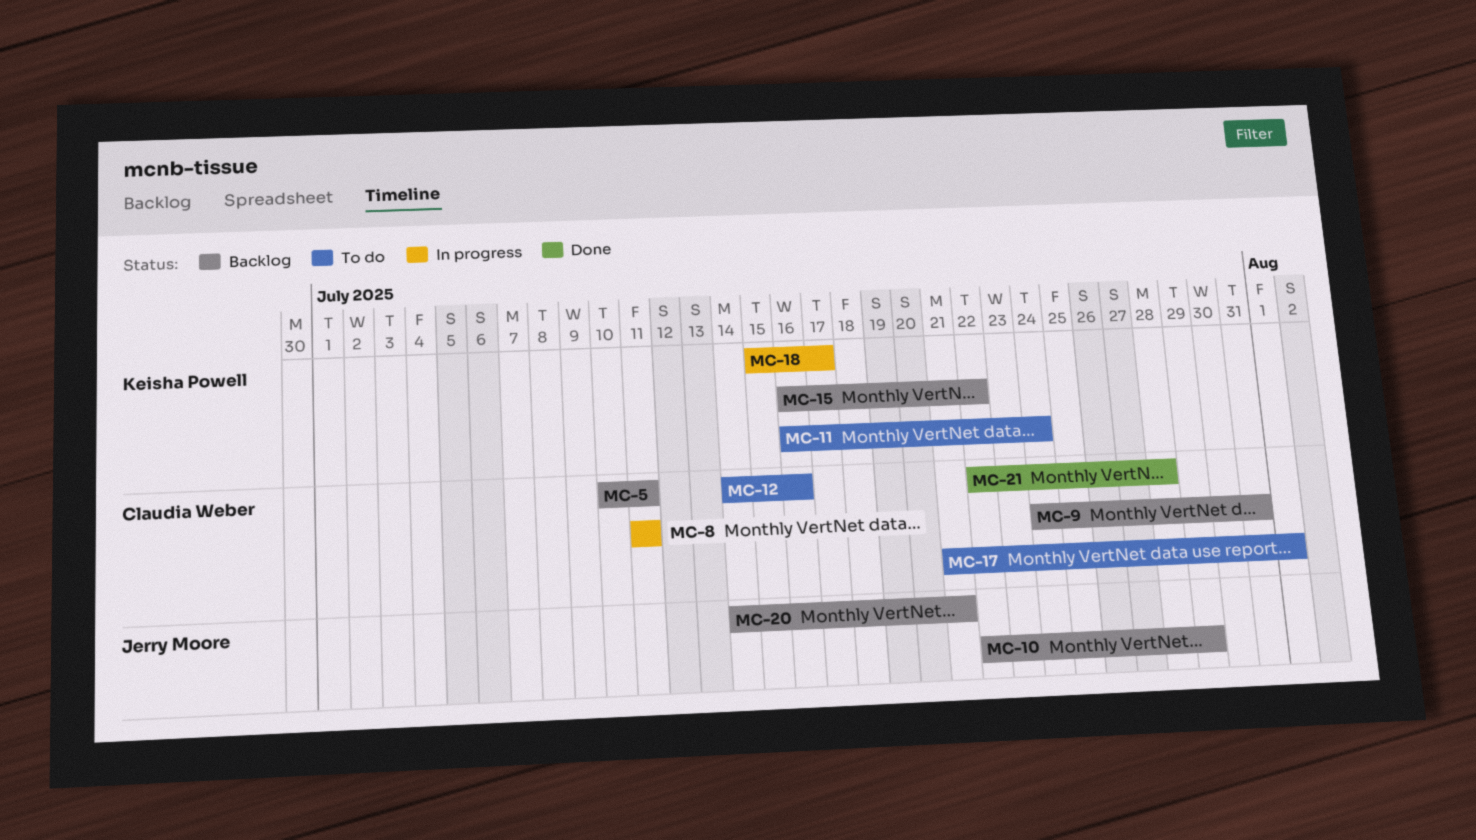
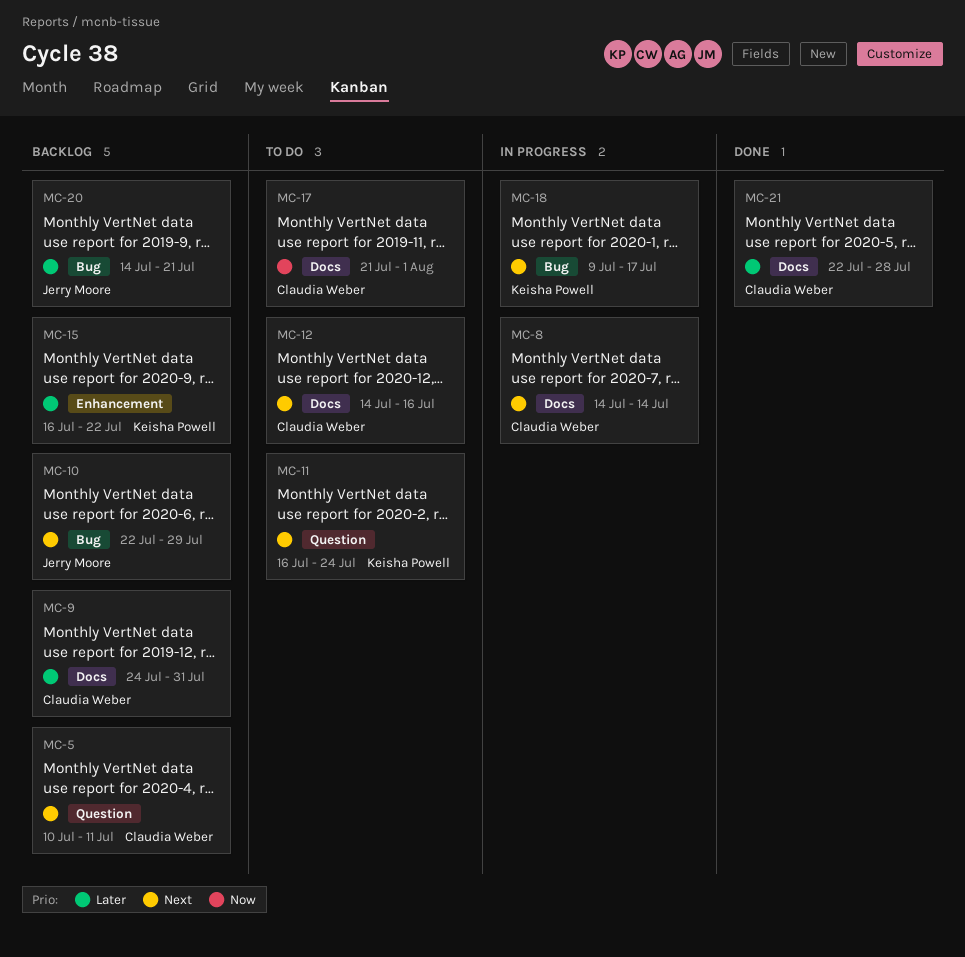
MC-8, start: Jul 11 -> Jul 14
MC-8, due: Jul 11 -> Jul 14
MC-18, start: Jul 15 -> Jul 9

